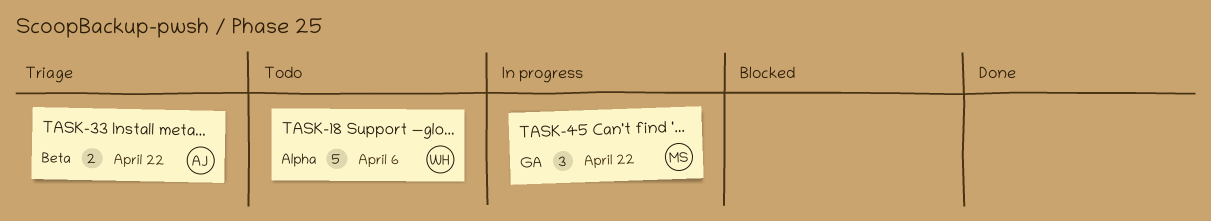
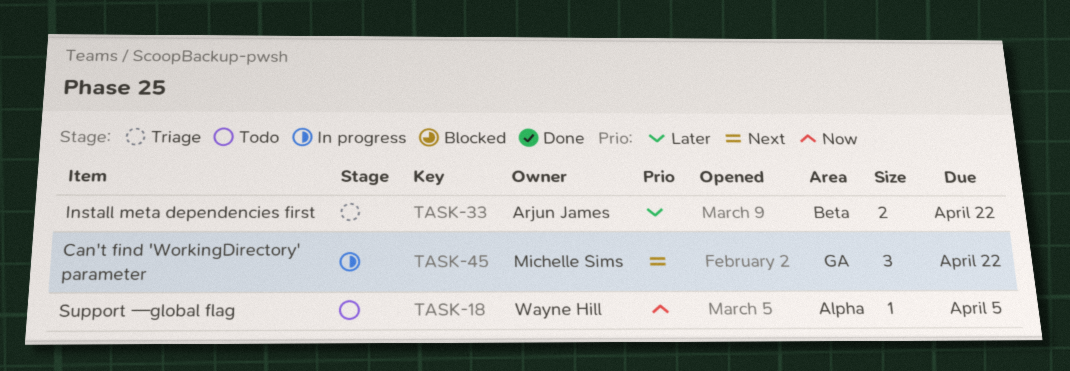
TASK-18, estimate: 5 -> 1
TASK-18, due: Apr 6 -> Apr 5

